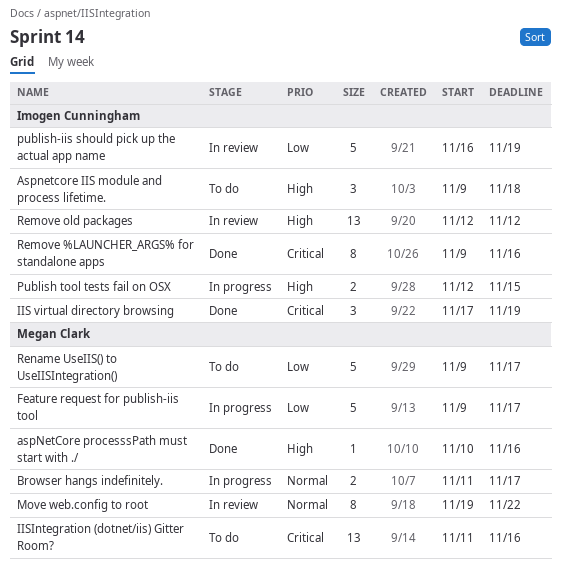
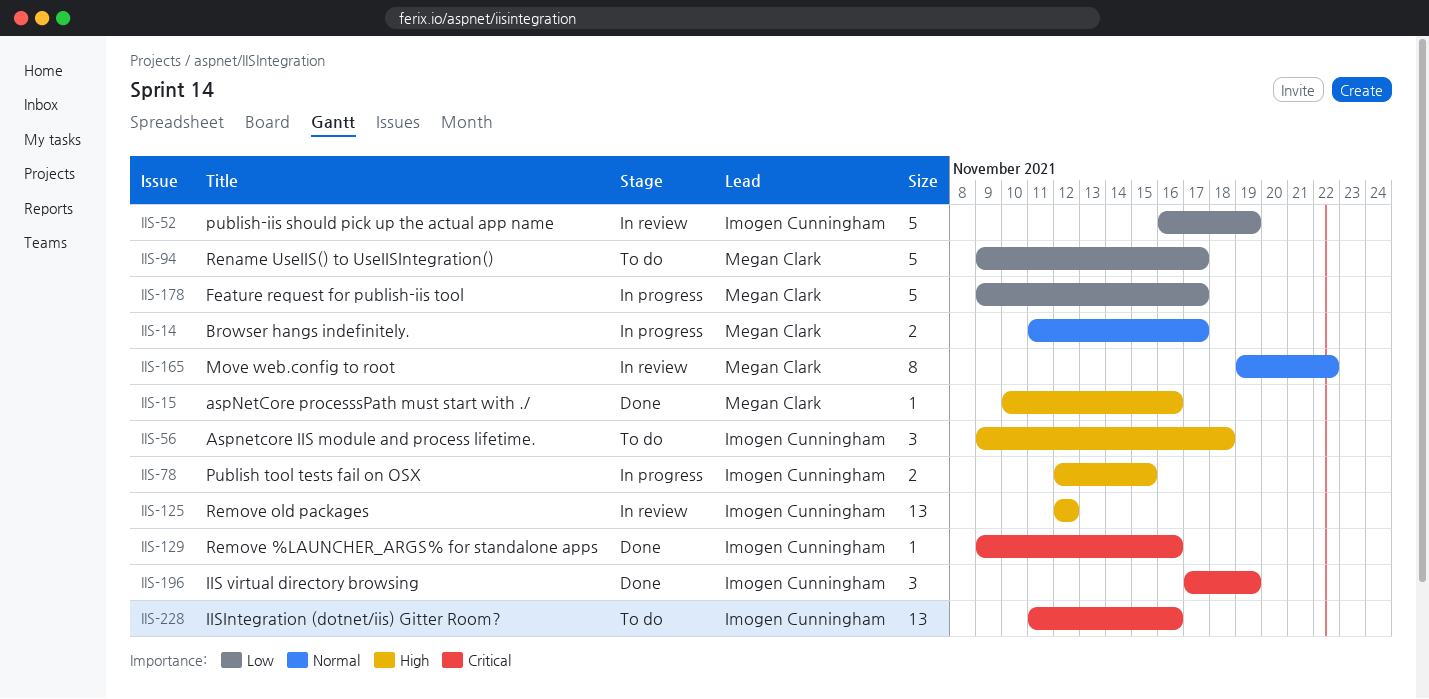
IISIntegration (dotnet/iis) Gitter Room?, owner: Megan Clark -> Imogen Cunningham
Remove %LAUNCHER_ARGS% for standalone apps, estimate: 8 -> 1

